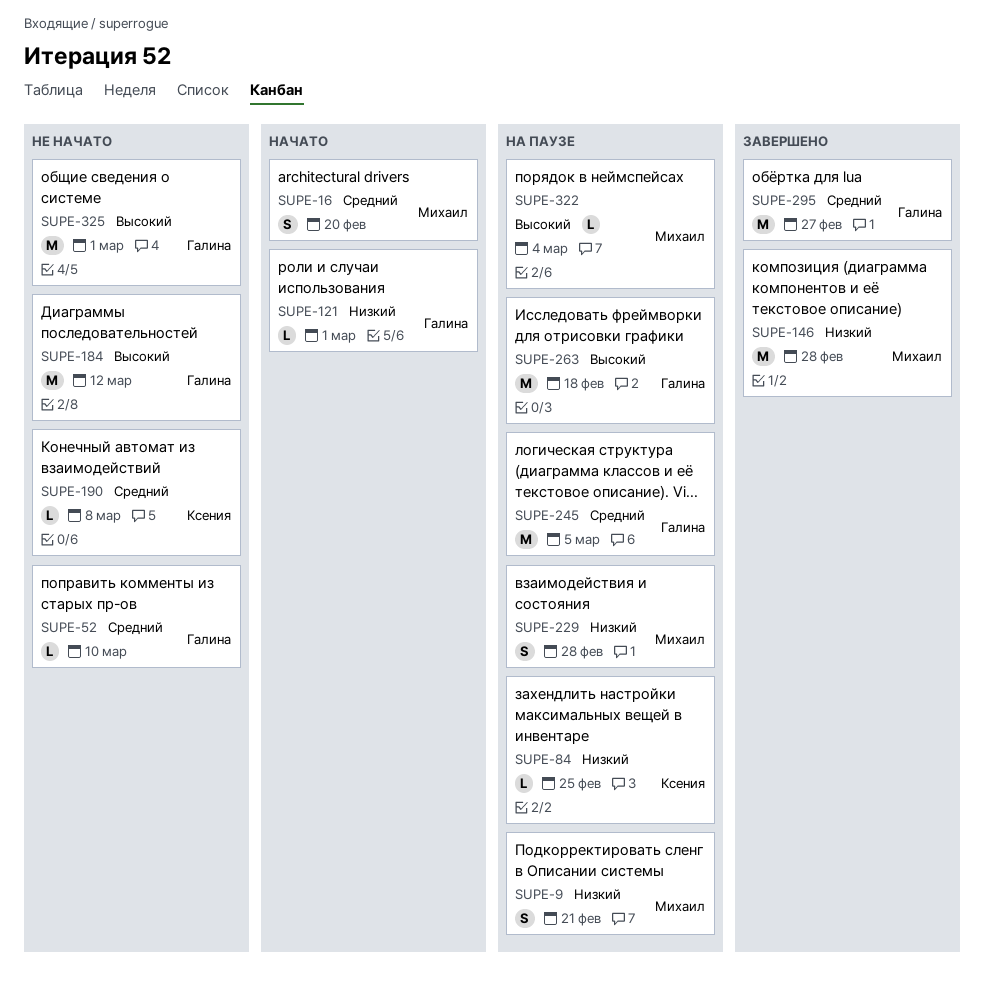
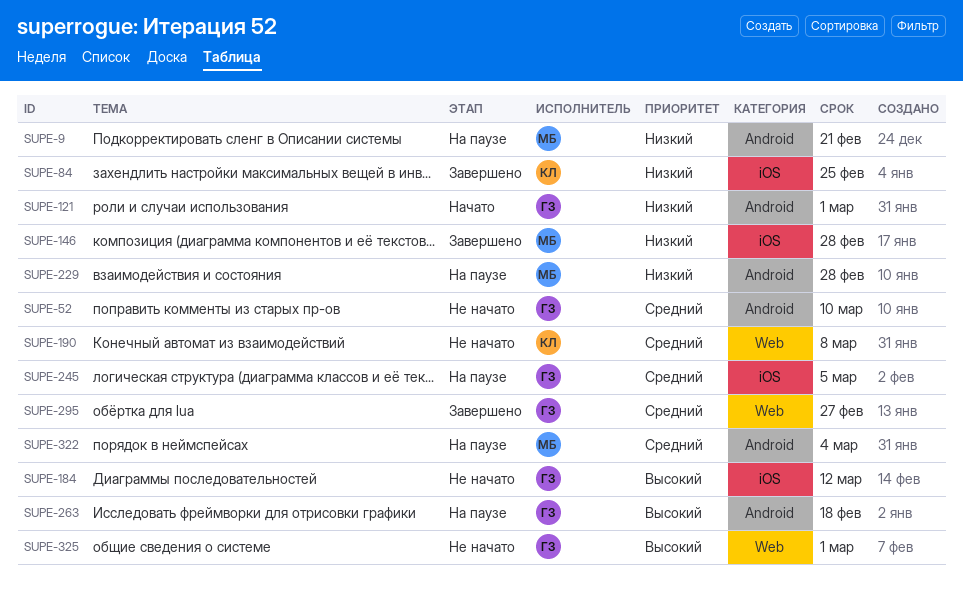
SUPE-16: present -> none
SUPE-84, status: На паузе -> Завершено
SUPE-322, priority: Высокий -> Средний

